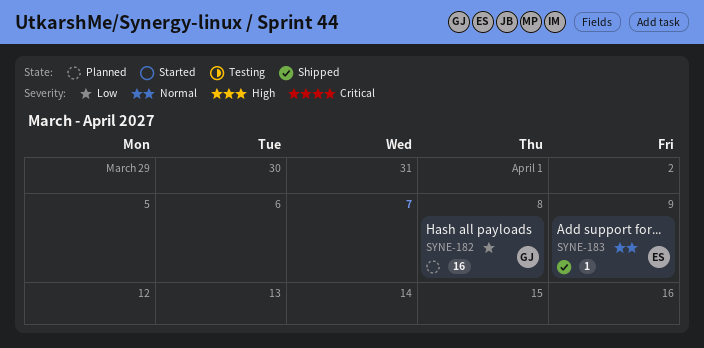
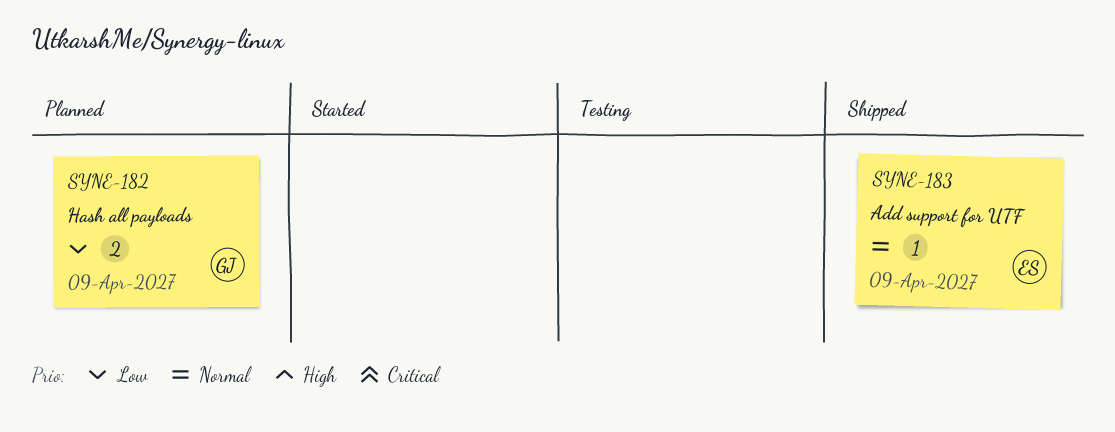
SYNE-182, estimate: 16 -> 2
SYNE-182, due: Apr 8 -> Apr 9

